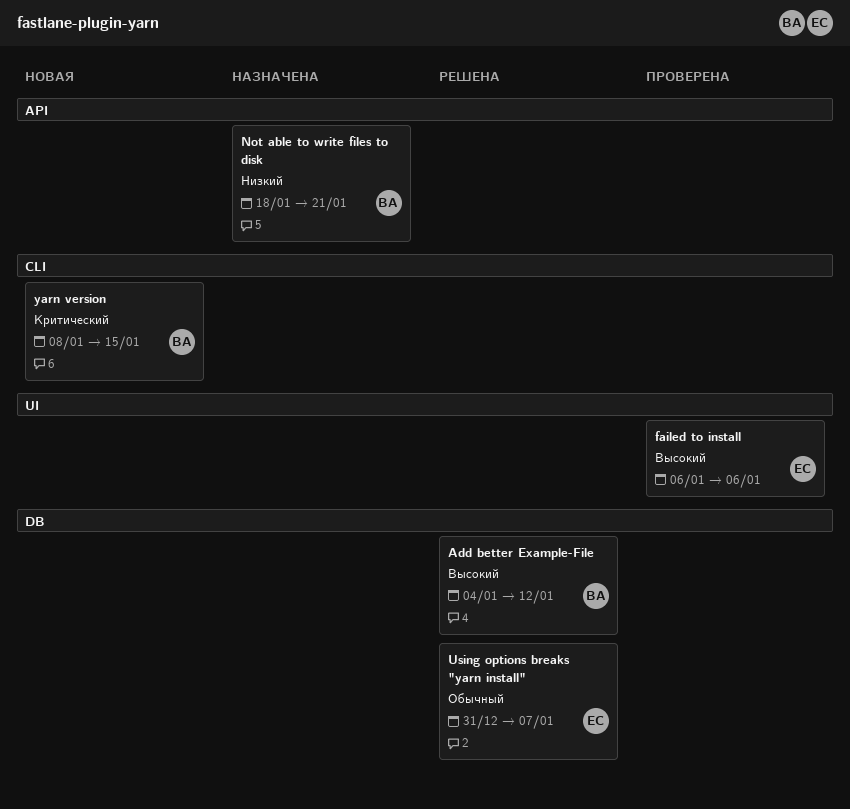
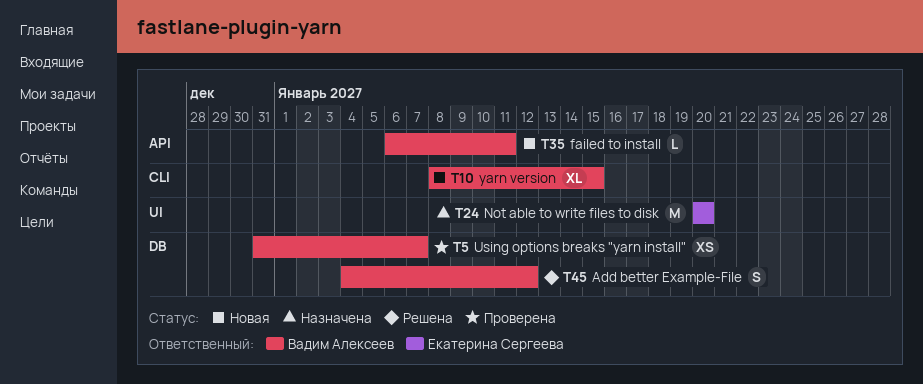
failed to install, status: Проверена -> Новая
failed to install, owner: Екатерина Сергеева -> Вадим Алексеев
failed to install, label: UI -> API
failed to install, due: Jan 6 -> Jan 11
Not able to write files to disk, owner: Вадим Алексеев -> Екатерина Сергеева
Not able to write files to disk, label: API -> UI
Not able to write files to disk, start: Jan 18 -> Jan 20
Not able to write files to disk, due: Jan 21 -> Jan 20
Using options breaks "yarn install", status: Решена -> Проверена
Using options breaks "yarn install", owner: Екатерина Сергеева -> Вадим Алексеев

